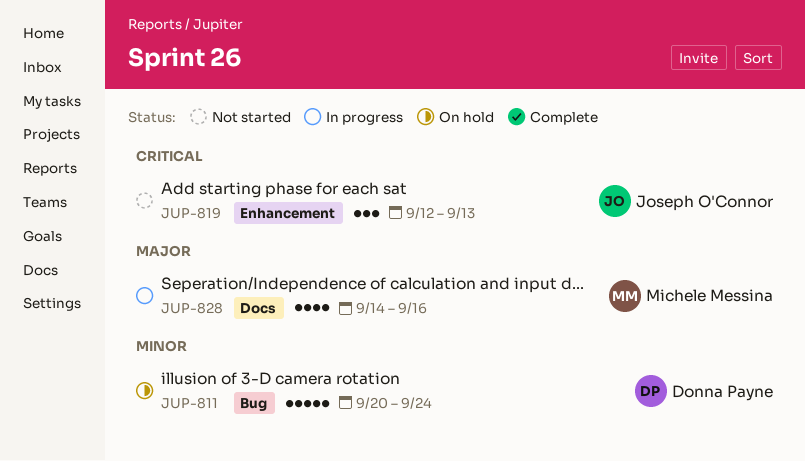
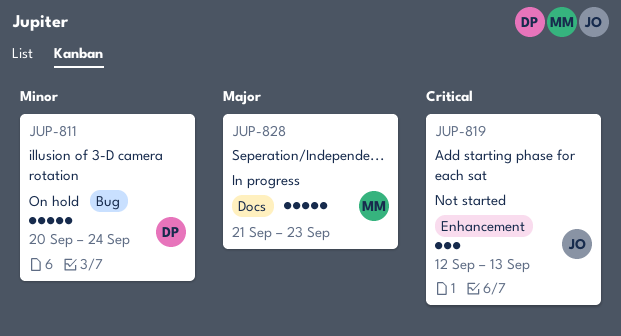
JUP-828, estimate: 4 -> 5
JUP-828, start: Sep 14 -> Sep 21
JUP-828, due: Sep 16 -> Sep 23

